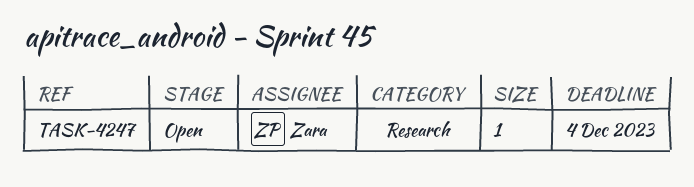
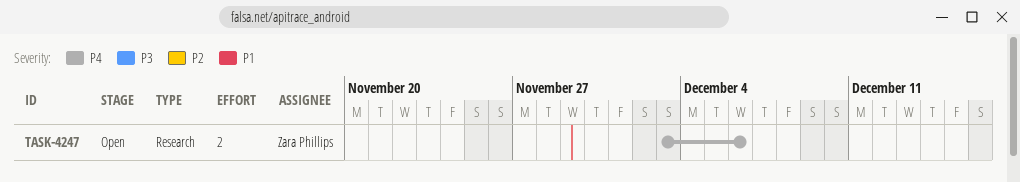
TASK-4247, estimate: 1 -> 2
TASK-4247, due: Dec 4 -> Dec 6

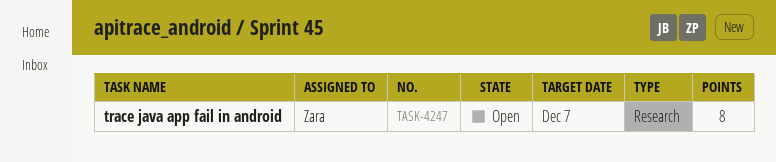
TASK-4247, estimate: 2 -> 8
TASK-4247, due: Dec 6 -> Dec 7

